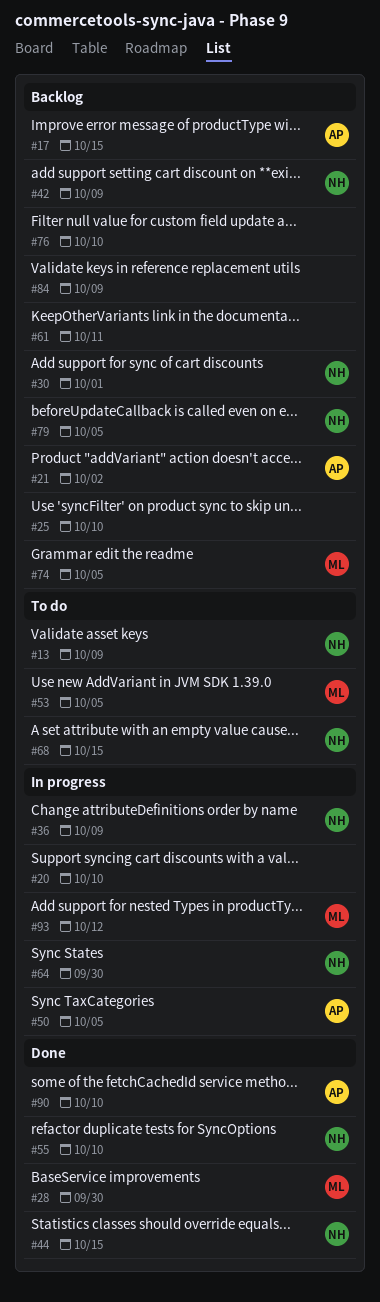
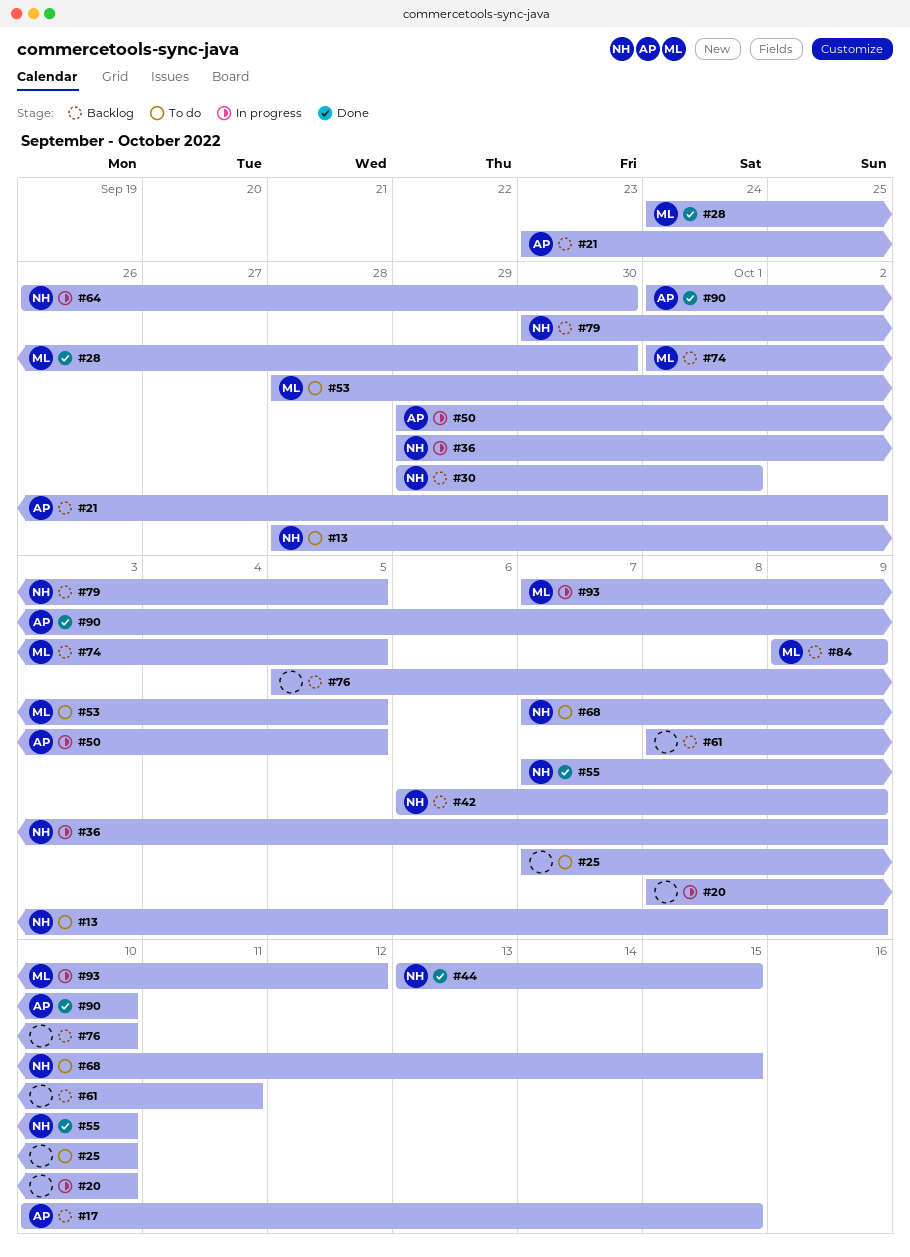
#25, status: Backlog -> To do
#84, owner: none -> ML

